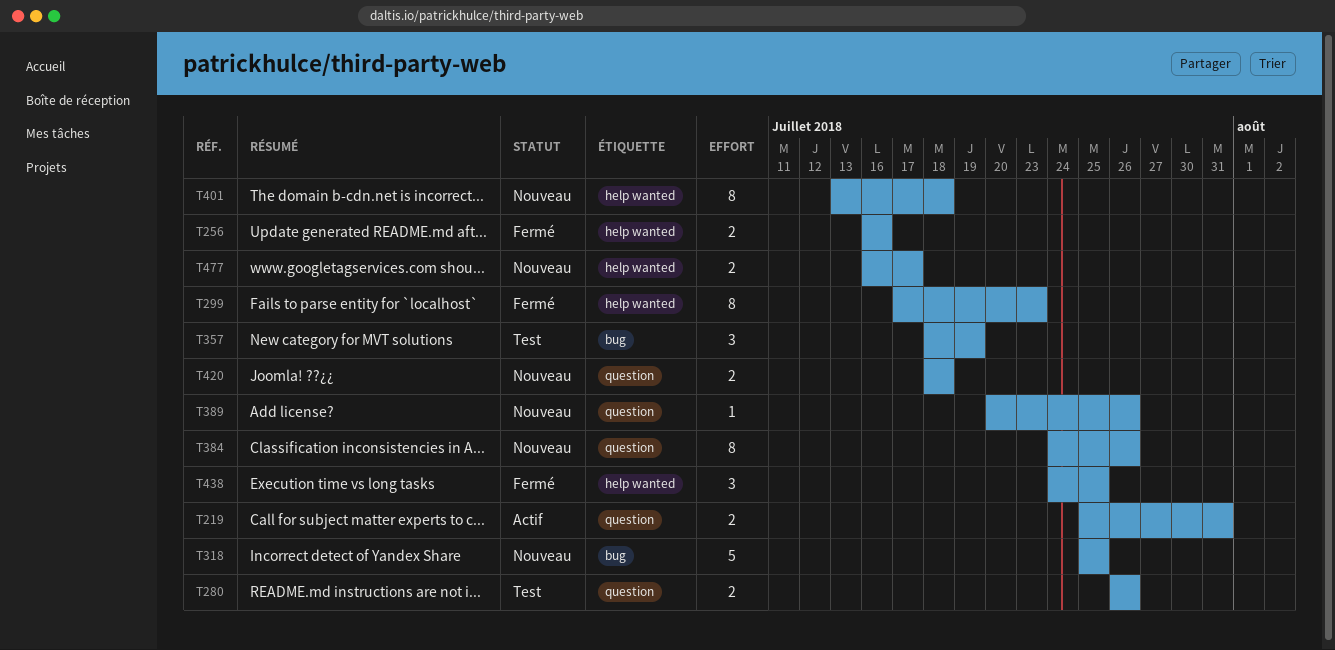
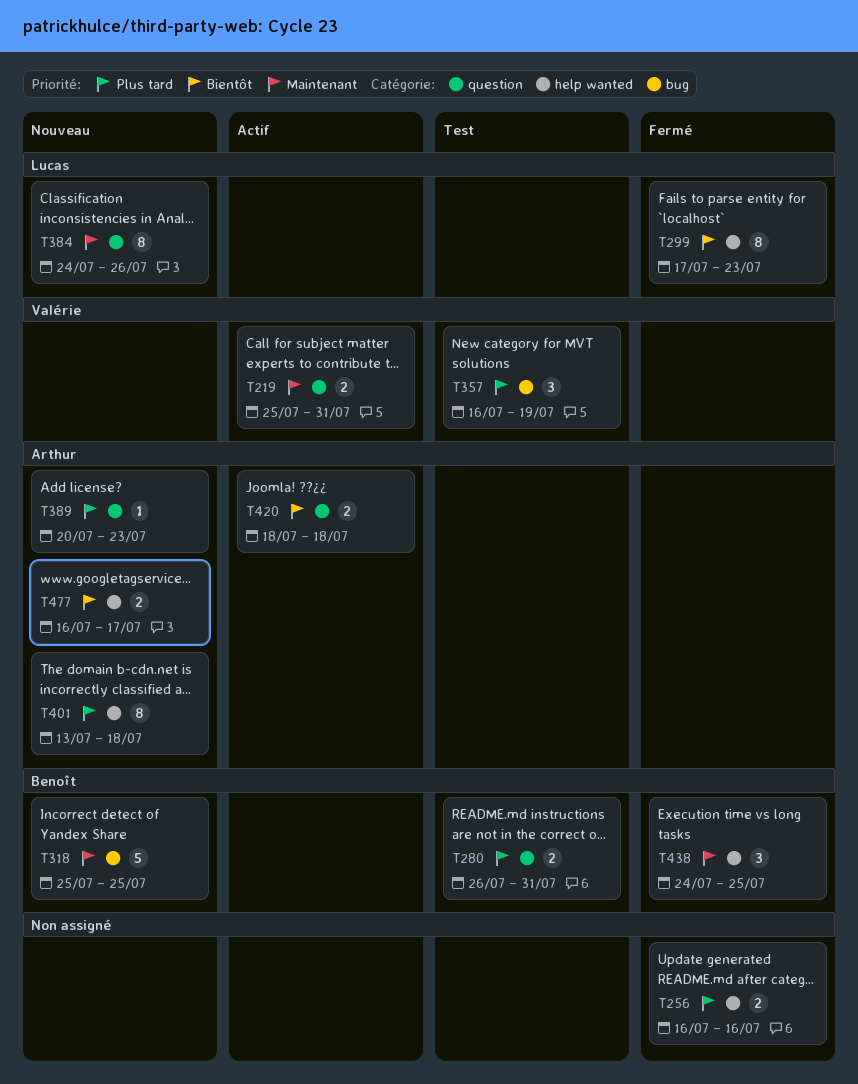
T280, due: Jul 26 -> Jul 31
T357, start: Jul 18 -> Jul 16
T389, due: Jul 26 -> Jul 23
T420, status: Nouveau -> Actif

